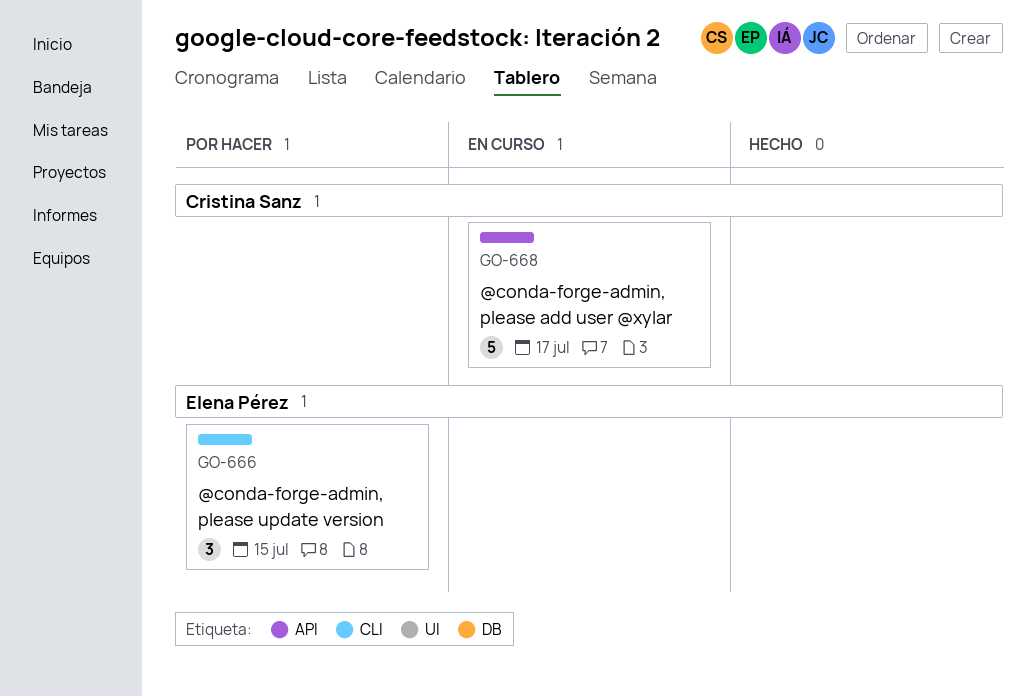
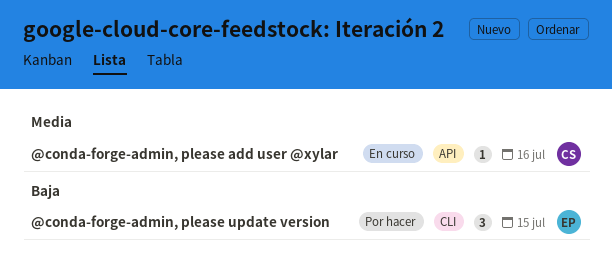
@conda-forge-admin, please add user @xylar, estimate: 5 -> 1
@conda-forge-admin, please add user @xylar, due: Jul 17 -> Jul 16

